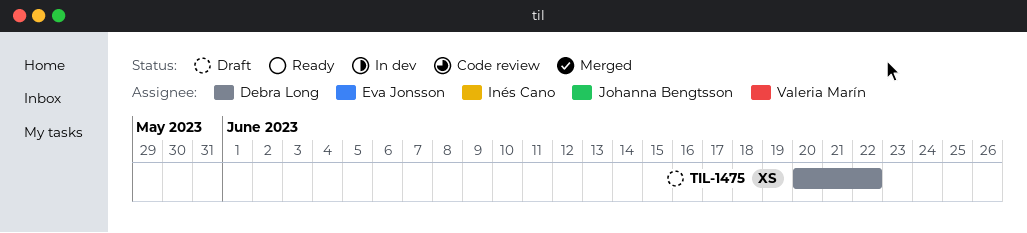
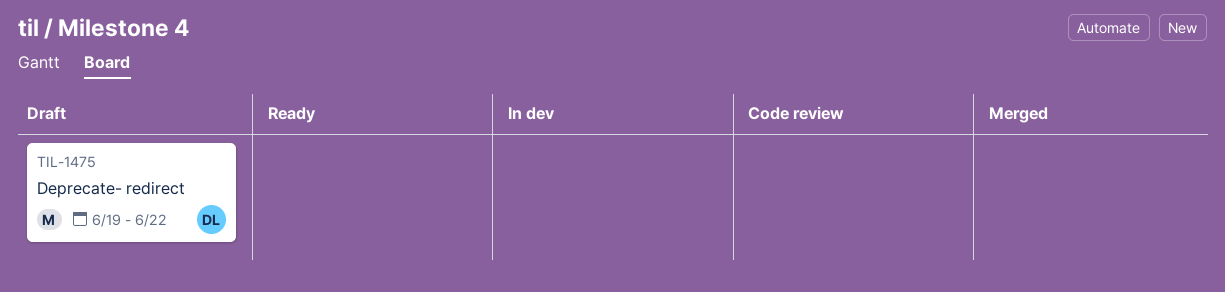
TIL-1475, estimate: XS -> M
TIL-1475, start: Jun 20 -> Jun 19

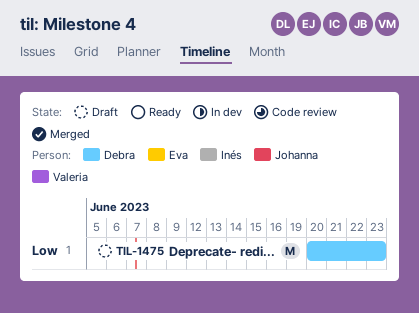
TIL-1475, start: Jun 19 -> Jun 20
TIL-1475, due: Jun 22 -> Jun 23

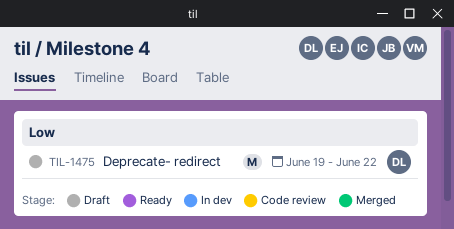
TIL-1475, start: Jun 20 -> Jun 19
TIL-1475, due: Jun 23 -> Jun 22

